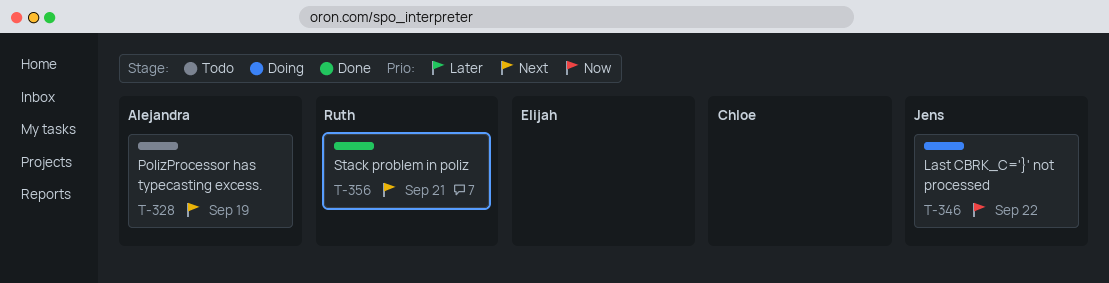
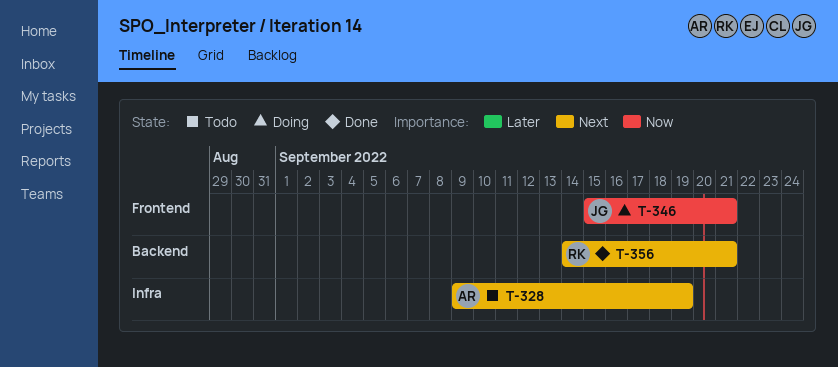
T-346, due: Sep 22 -> Sep 21

